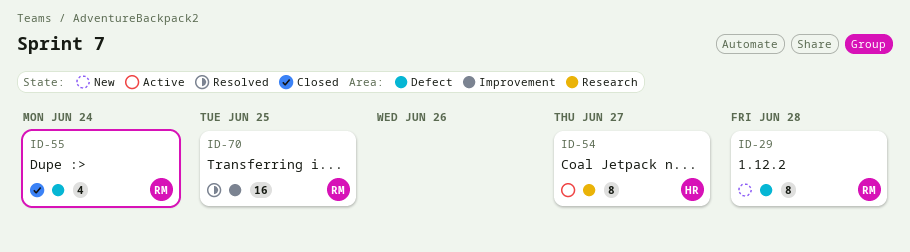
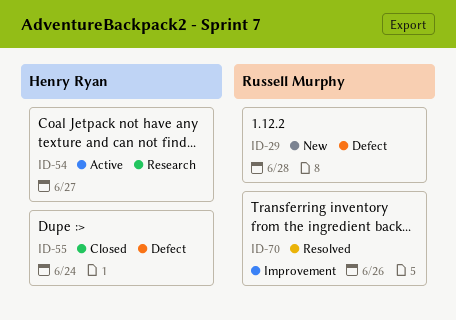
ID-55, owner: Russell Murphy -> Henry Ryan
ID-70, due: Jun 25 -> Jun 26

